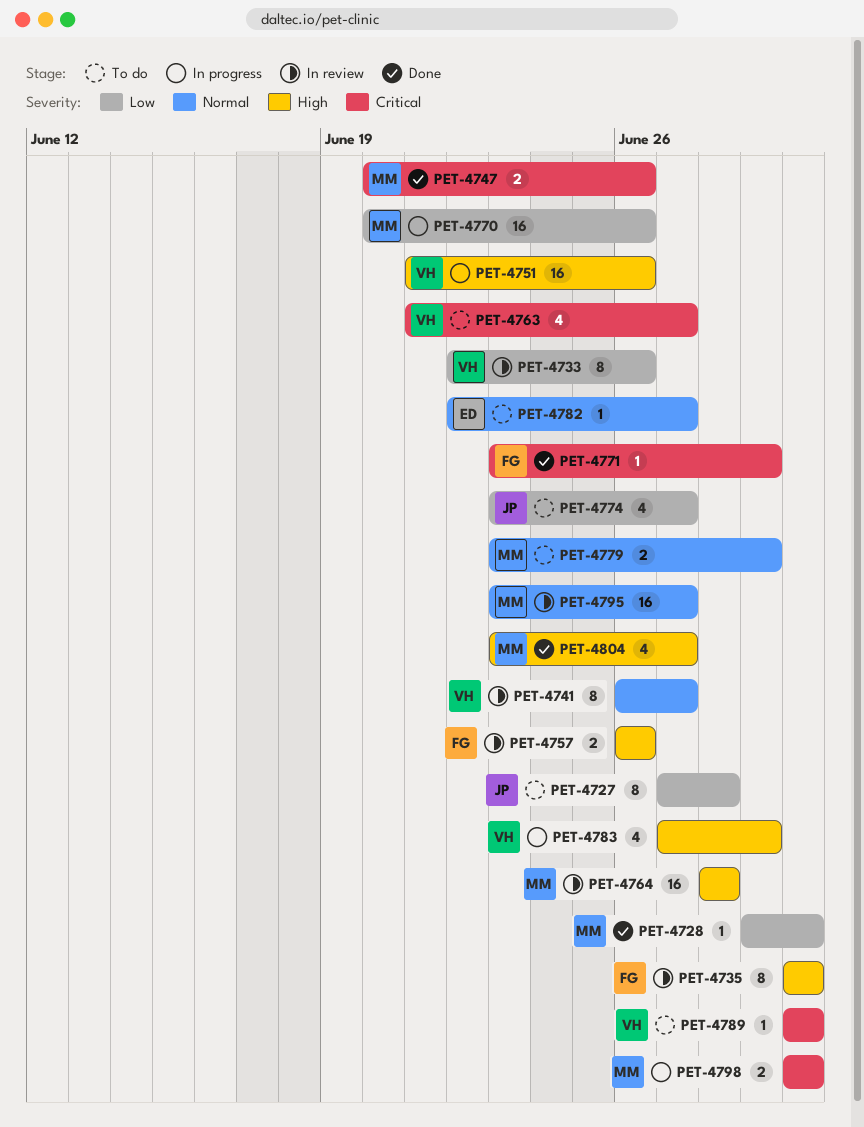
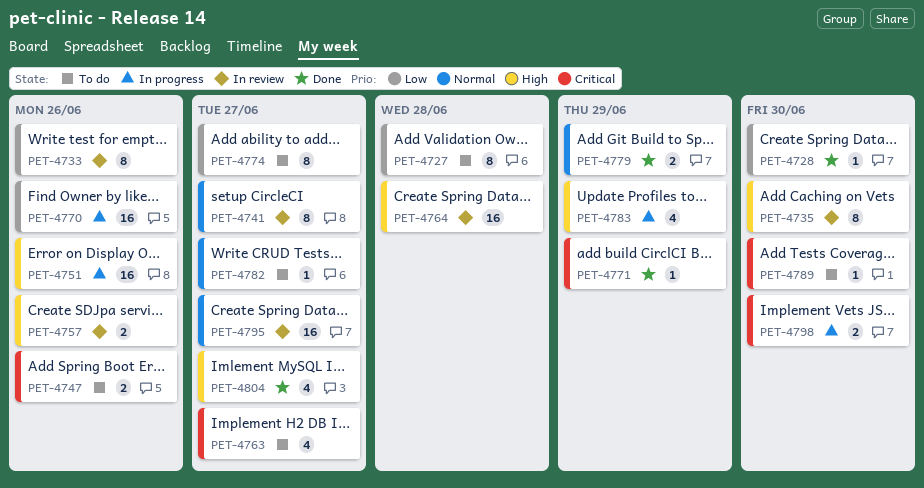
PET-4747, status: Done -> To do
PET-4774, estimate: 4 -> 8
PET-4779, status: To do -> Done

